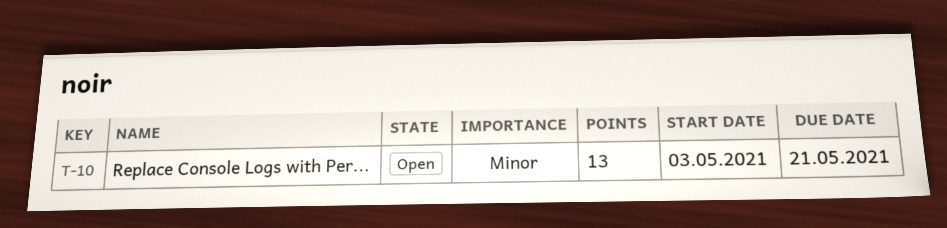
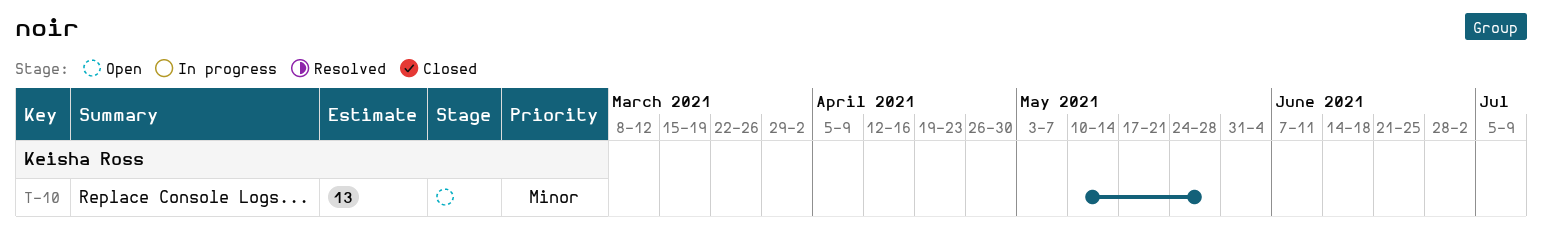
T-10, start: May 3 -> May 10
T-10, due: May 21 -> May 28

